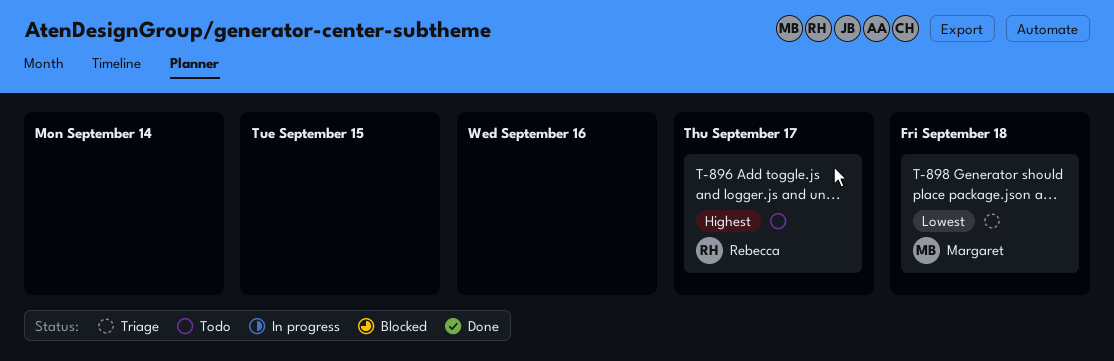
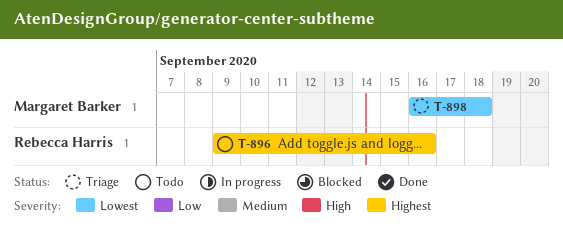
T-896, due: Sep 17 -> Sep 16

